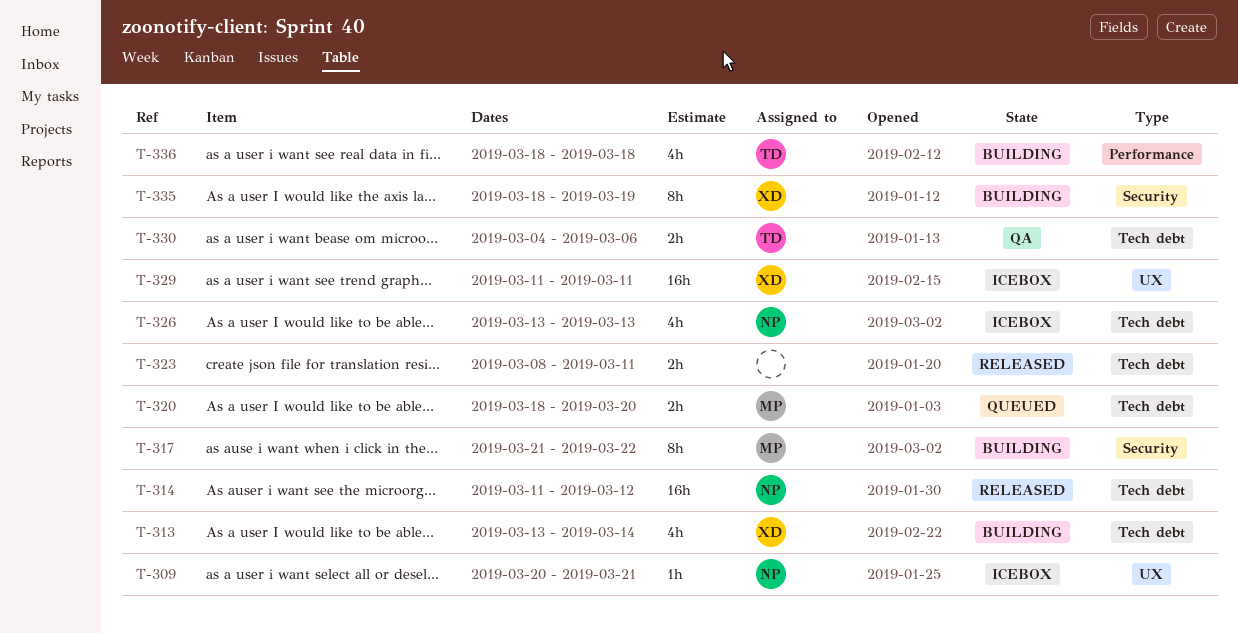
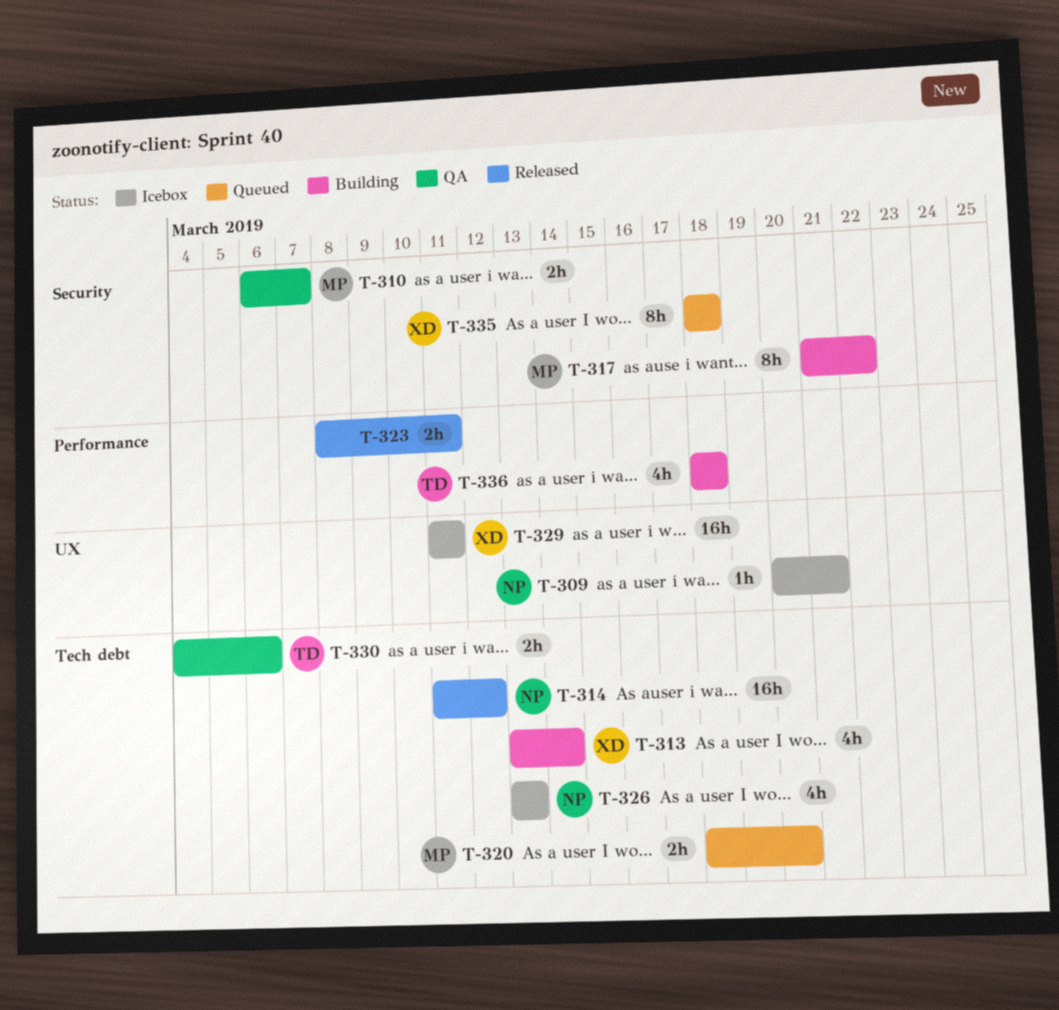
T-310: none -> present
T-323, label: Tech debt -> Performance
T-335, status: Building -> Queued
T-335, due: Mar 19 -> Mar 18

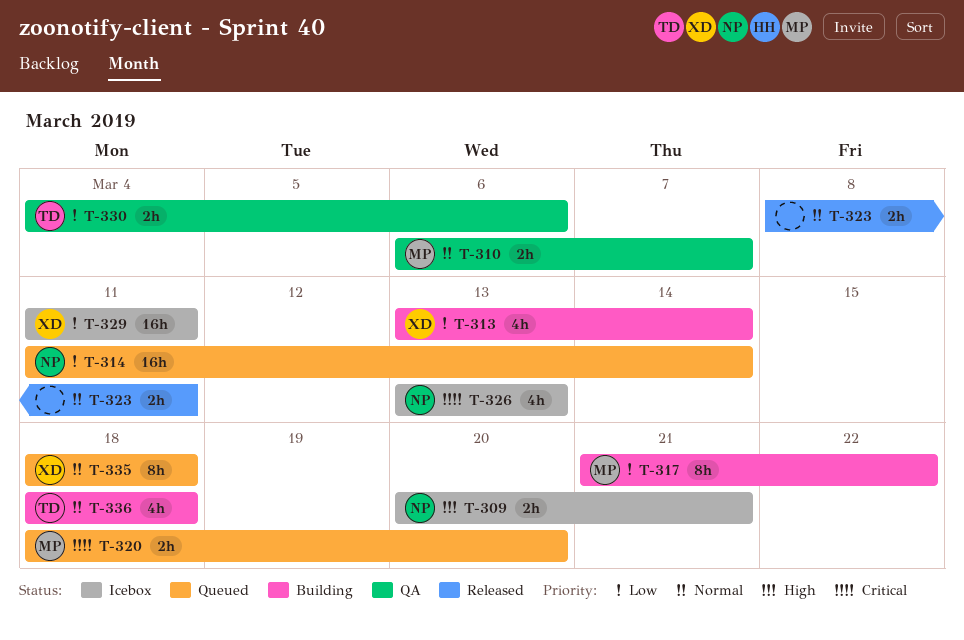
T-309, estimate: 1h -> 2h
T-314, status: Released -> Queued
T-314, due: Mar 12 -> Mar 14

